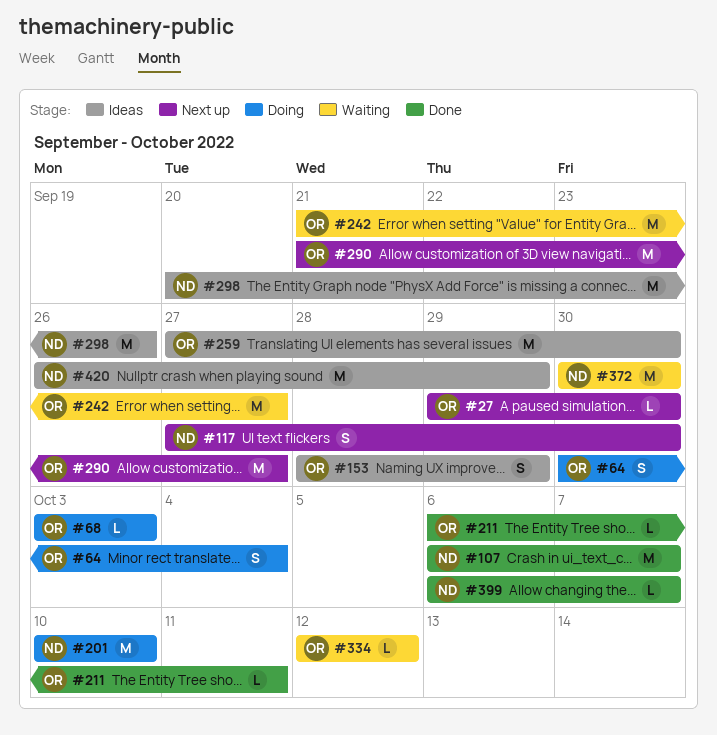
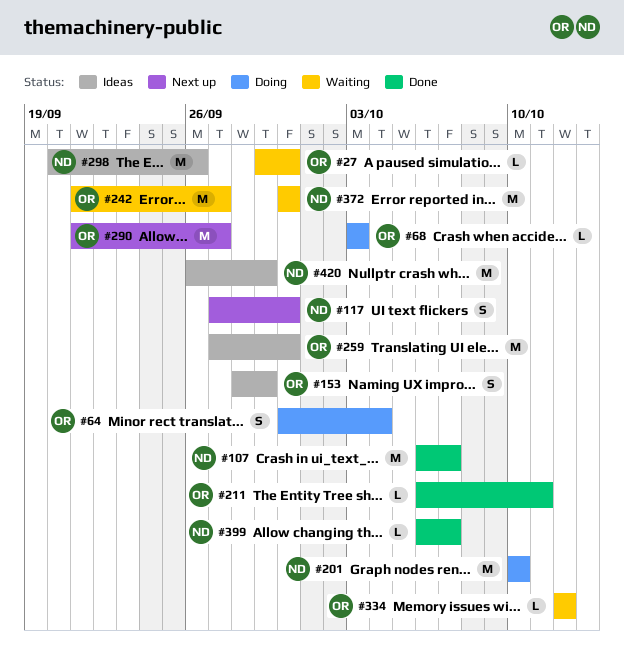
#27, status: Next up -> Waiting

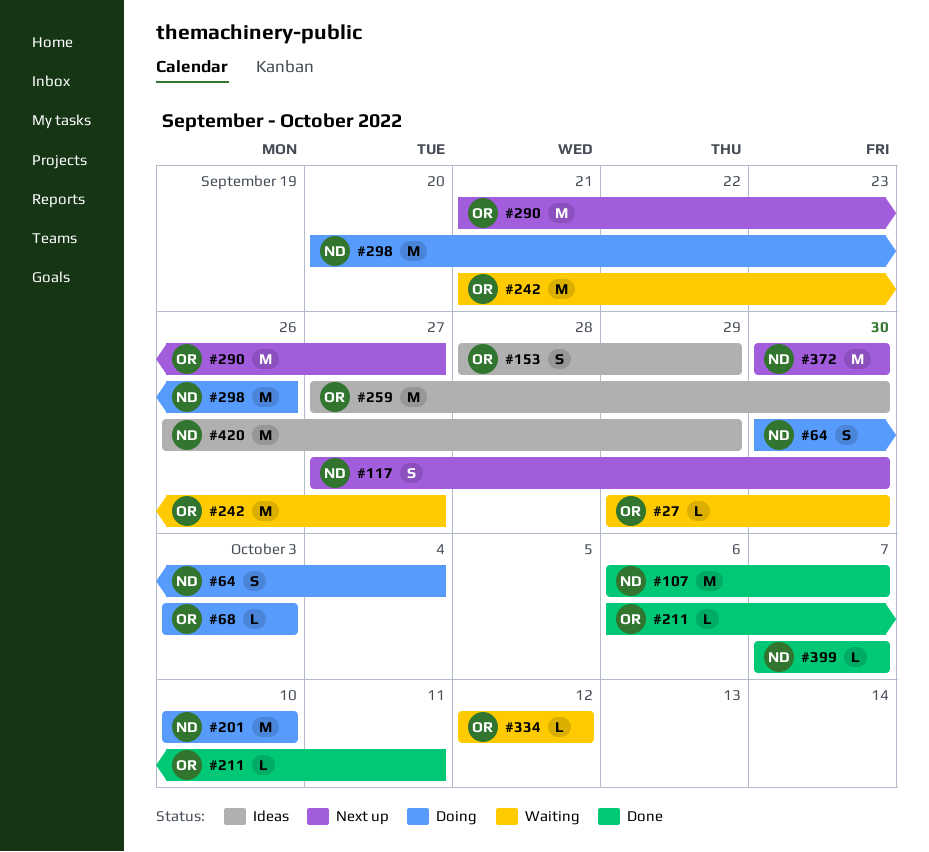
#64, owner: OR -> ND
#298, status: Ideas -> Doing
#372, status: Waiting -> Next up
#399, start: Oct 6 -> Oct 7

